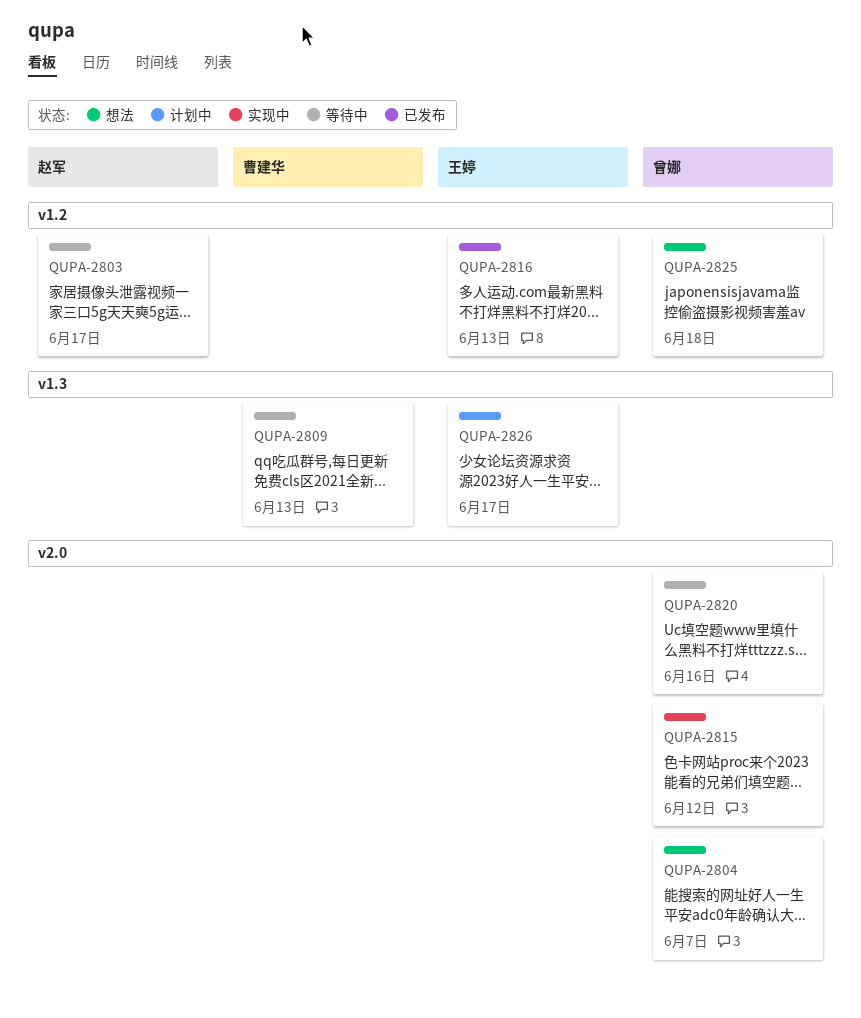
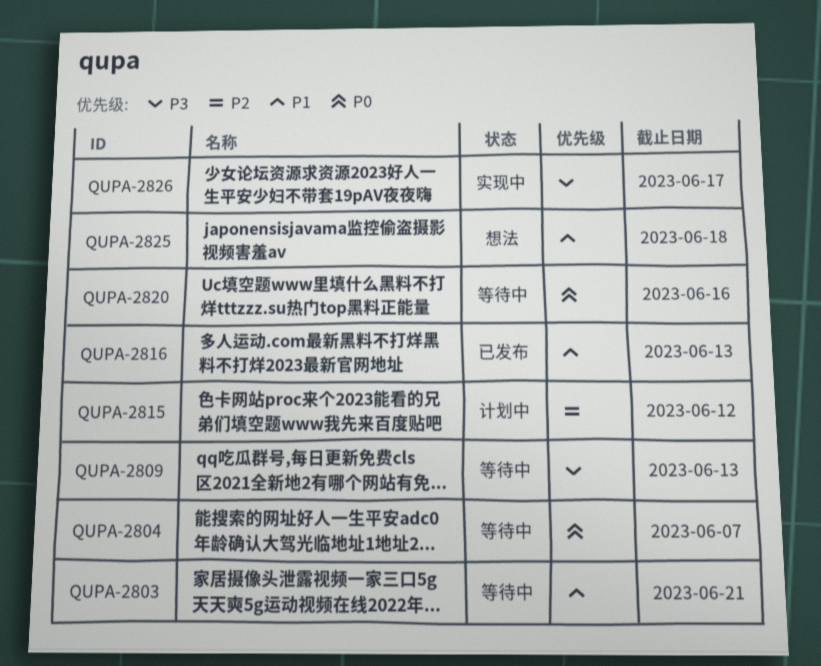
QUPA-2803, due: Jun 17 -> Jun 21
QUPA-2804, status: 想法 -> 等待中
QUPA-2815, status: 实现中 -> 计划中
QUPA-2826, status: 计划中 -> 实现中

